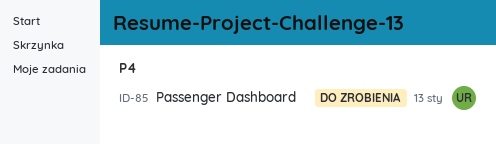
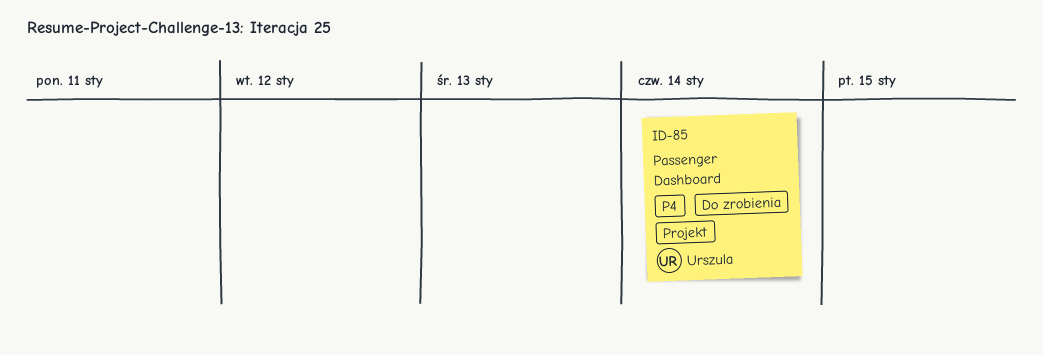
ID-85, due: Jan 13 -> Jan 14

